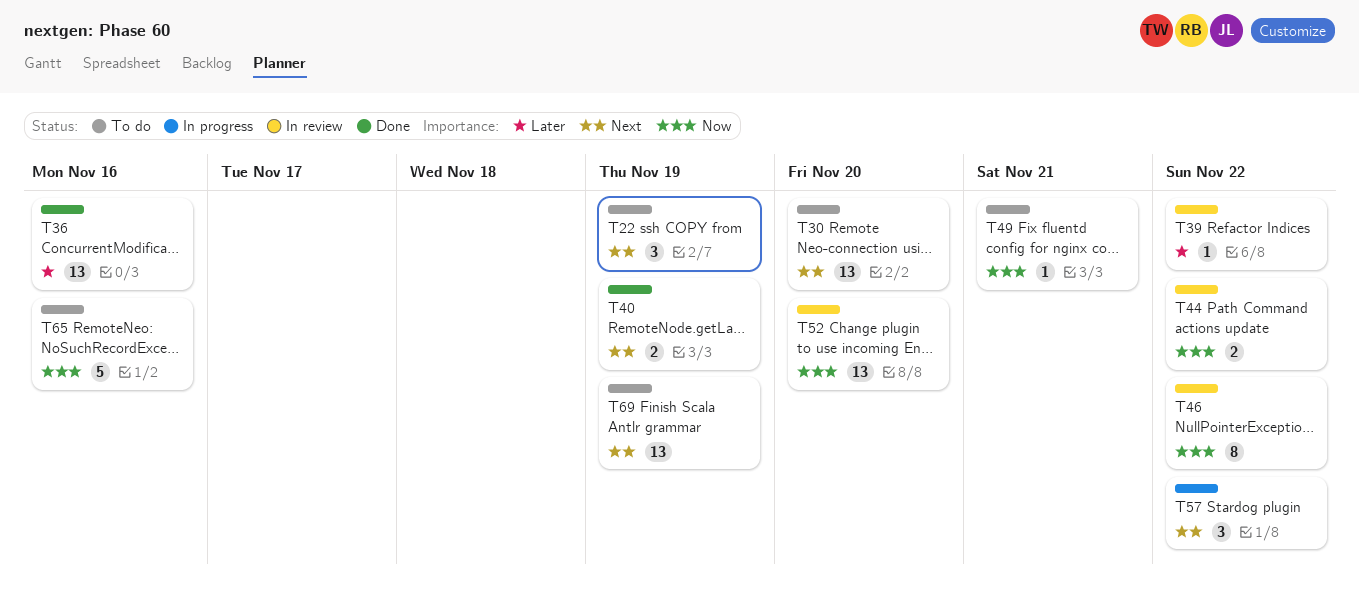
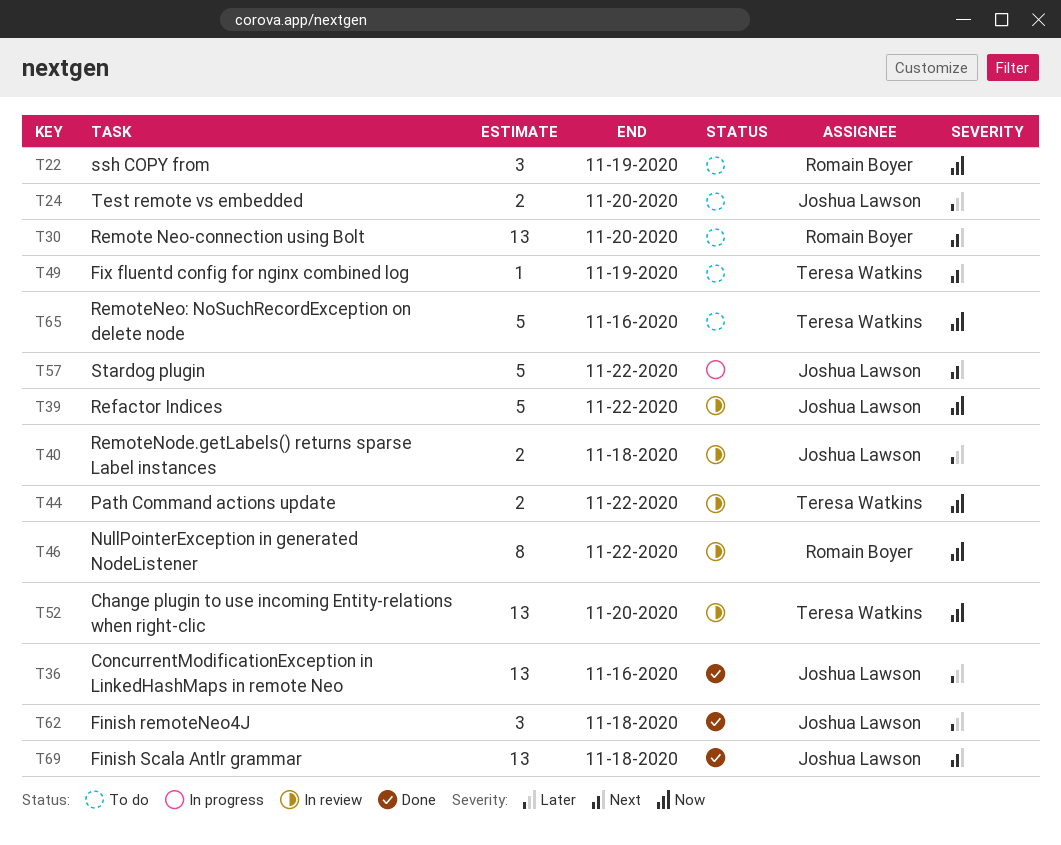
T22, priority: Next -> Now
T24: none -> present
T39, priority: Later -> Now
T39, estimate: 1 -> 5
T40, status: Done -> In review
T40, priority: Next -> Later
T40, due: Nov 19 -> Nov 18
T49, priority: Now -> Next
T49, due: Nov 21 -> Nov 19
T57, estimate: 3 -> 5
T62: none -> present
T69, status: To do -> Done
T69, due: Nov 19 -> Nov 18

